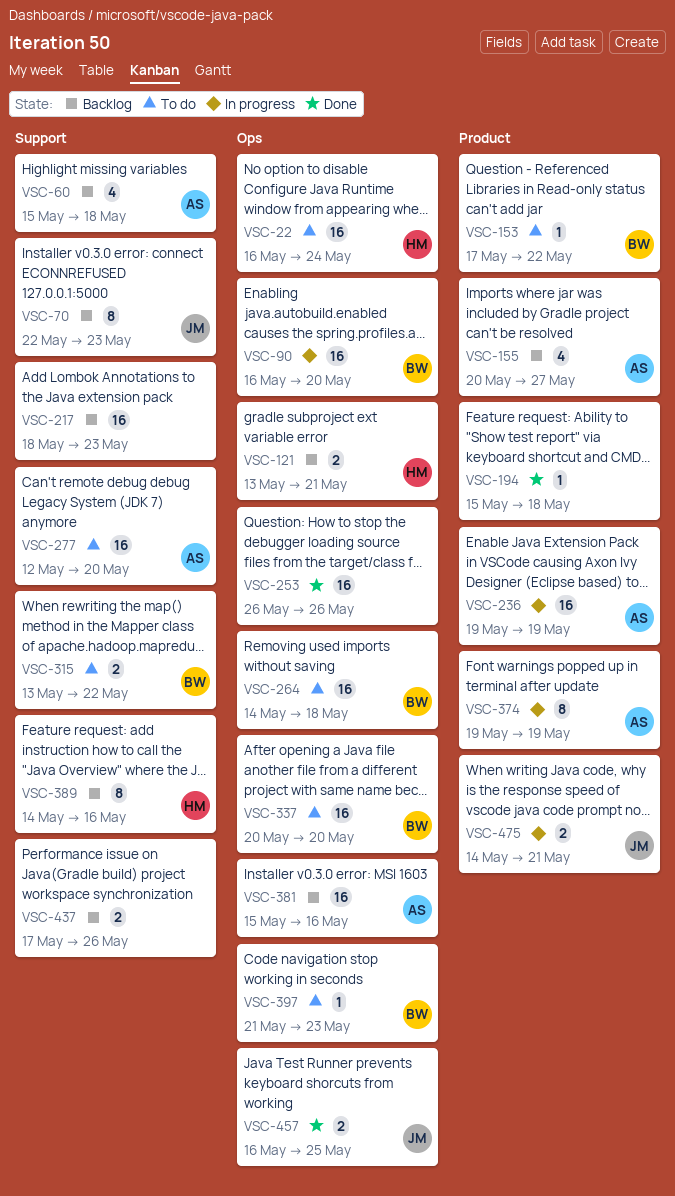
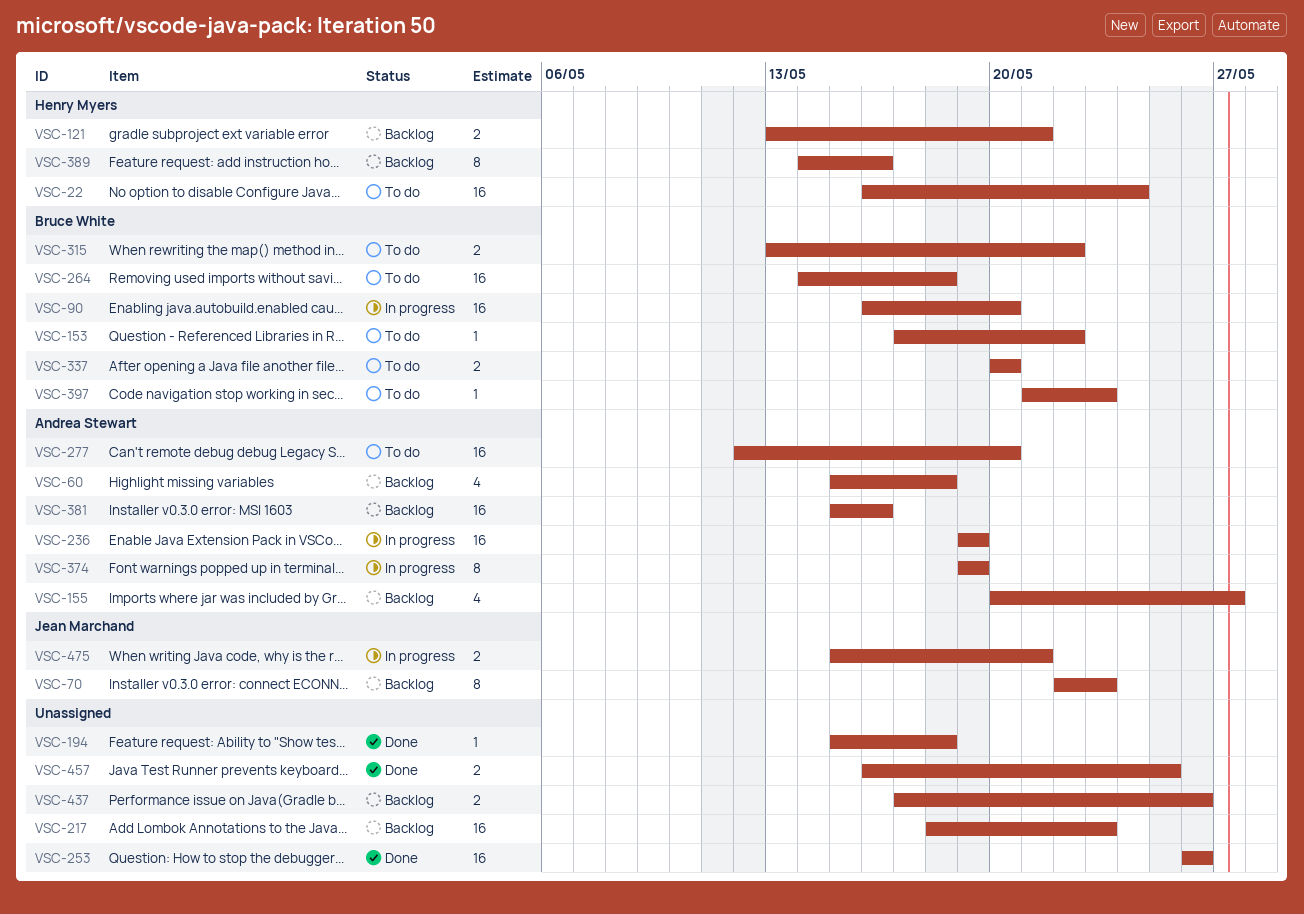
VSC-337, estimate: 16 -> 2
VSC-457, owner: Jean Marchand -> none
VSC-475, start: May 14 -> May 15

